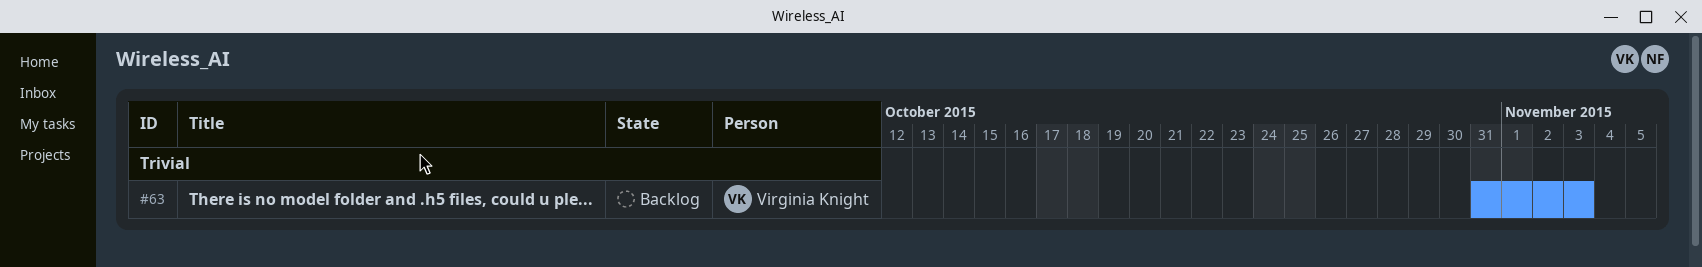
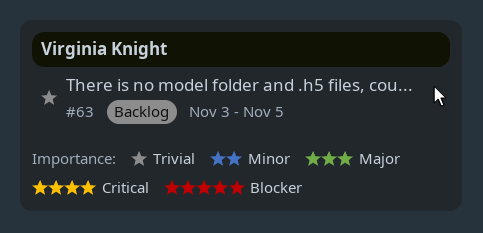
#63, start: Oct 31 -> Nov 3
#63, due: Nov 3 -> Nov 5

